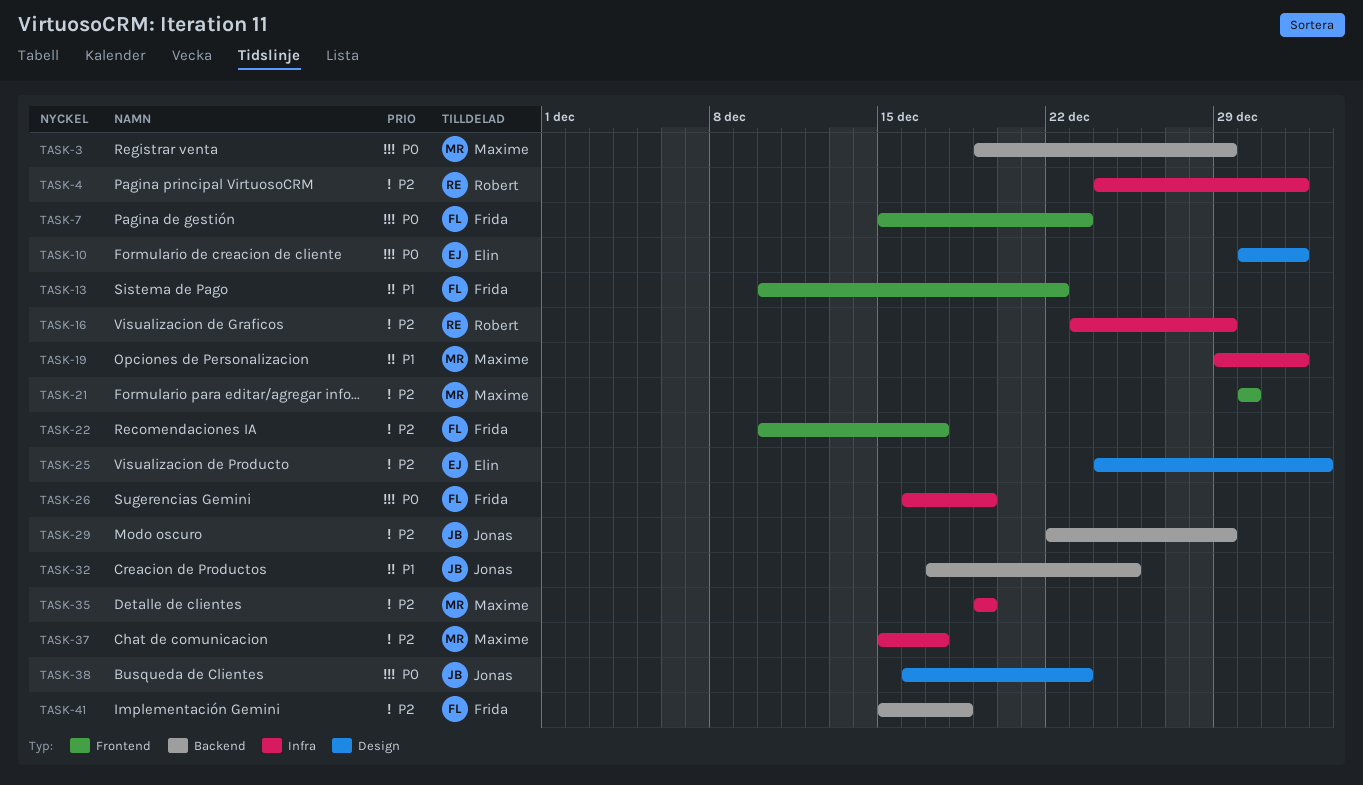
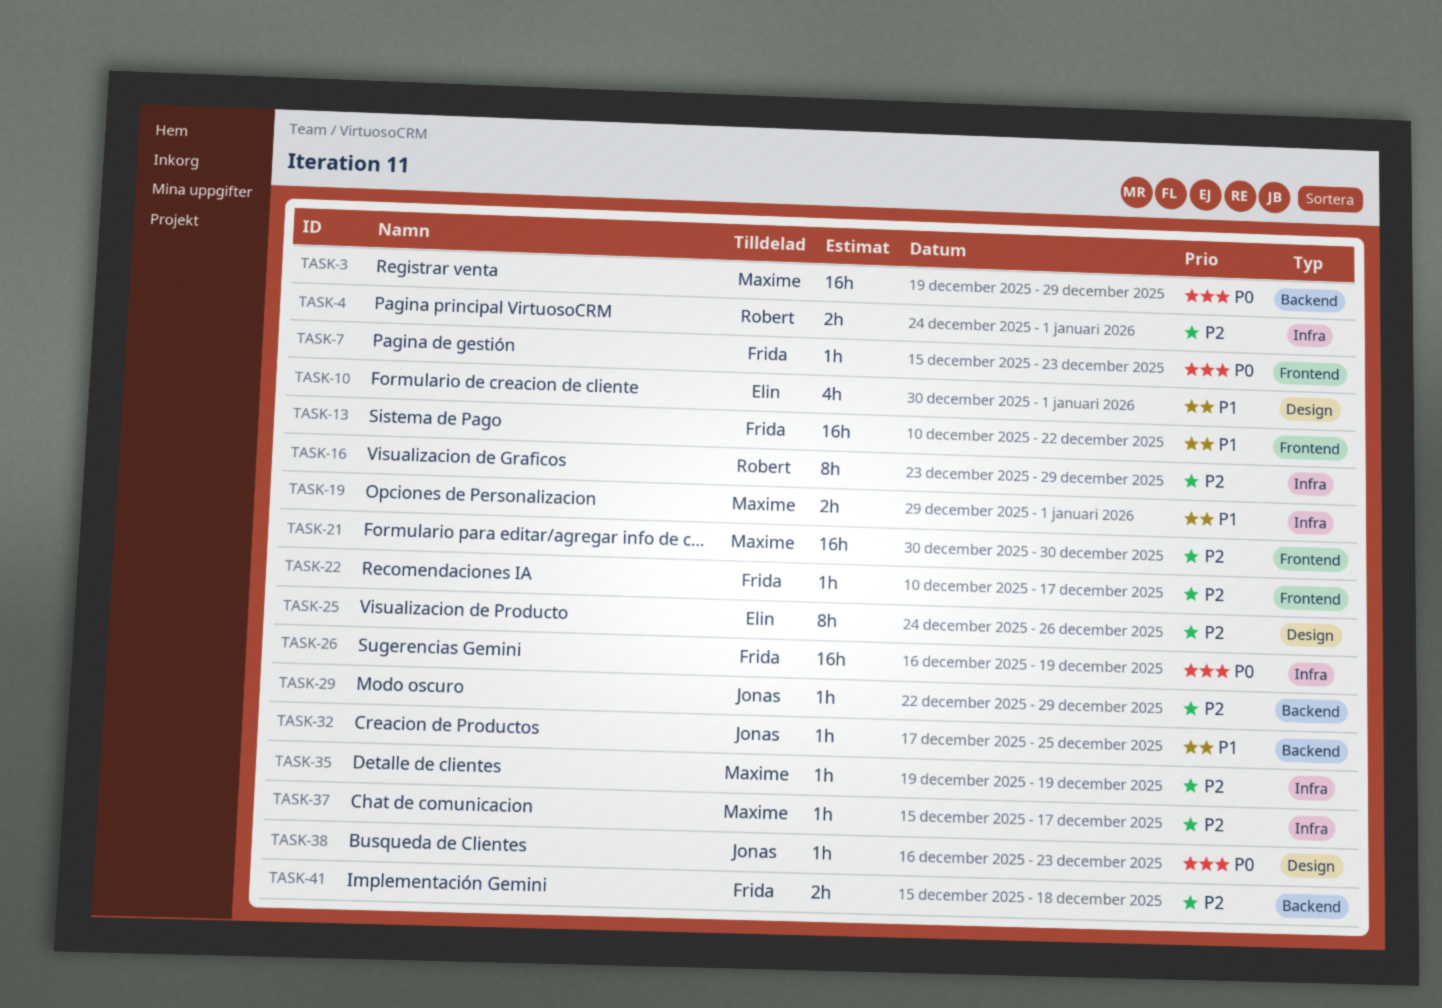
TASK-10, priority: P0 -> P1
TASK-25, due: Jan 2 -> Dec 26

